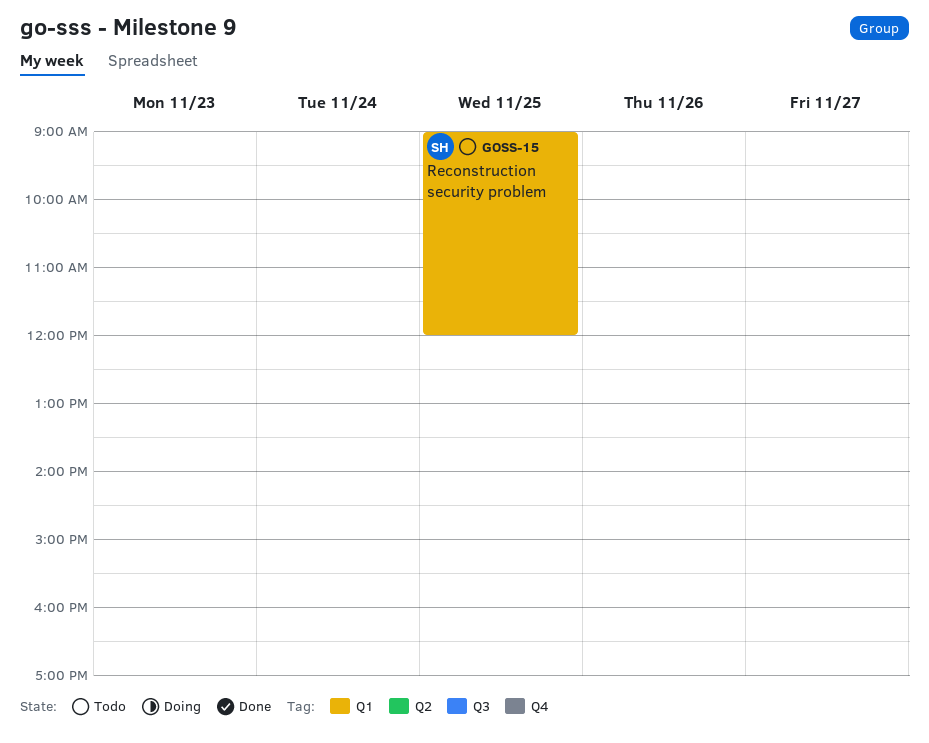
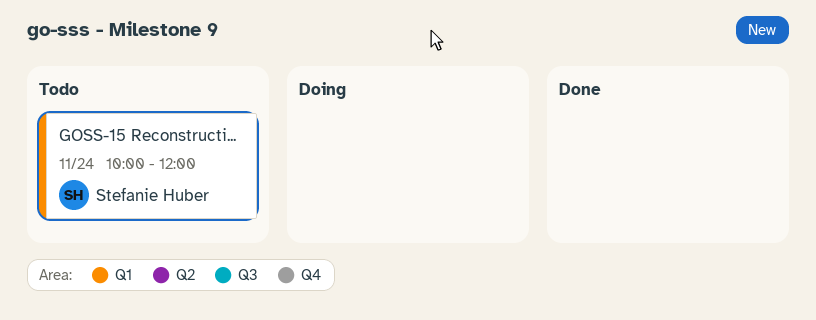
GOSS-15, day: Nov 25 -> Nov 24
GOSS-15, begins: 09:00 -> 10:00

